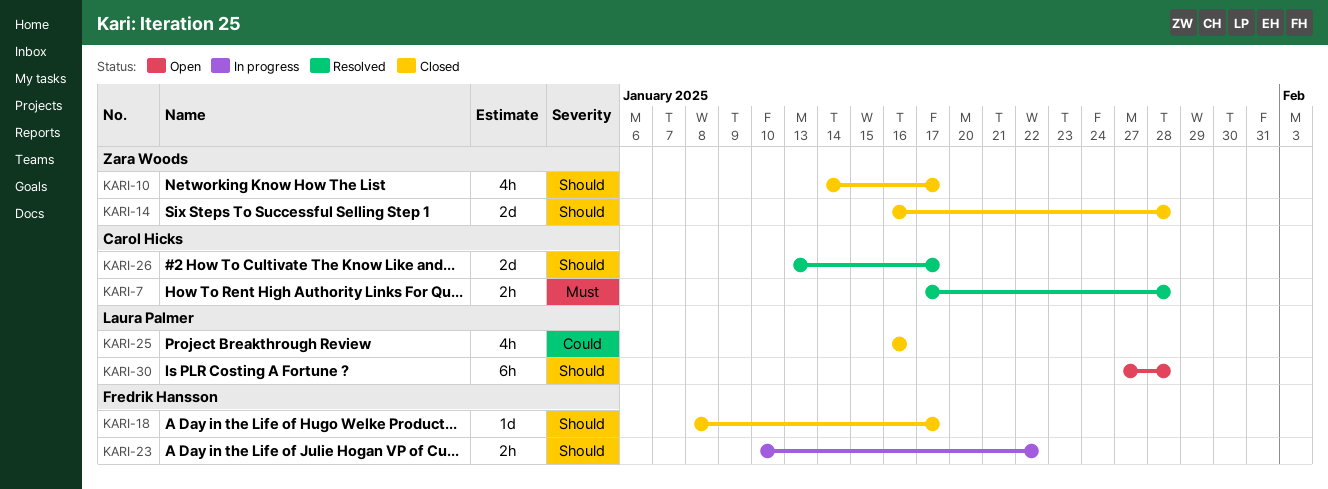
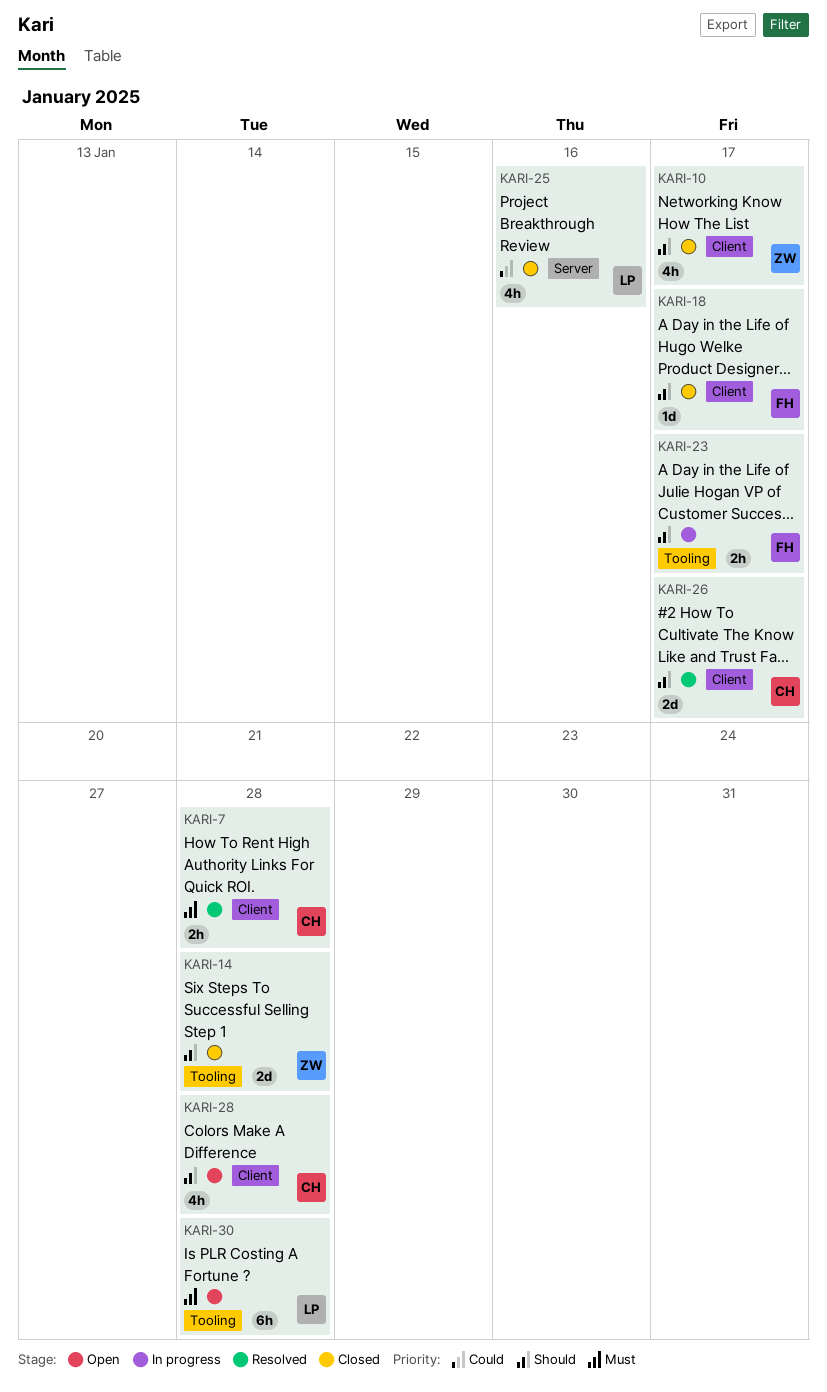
KARI-23, due: Jan 22 -> Jan 17
KARI-28: none -> present
KARI-30, priority: Should -> Must

